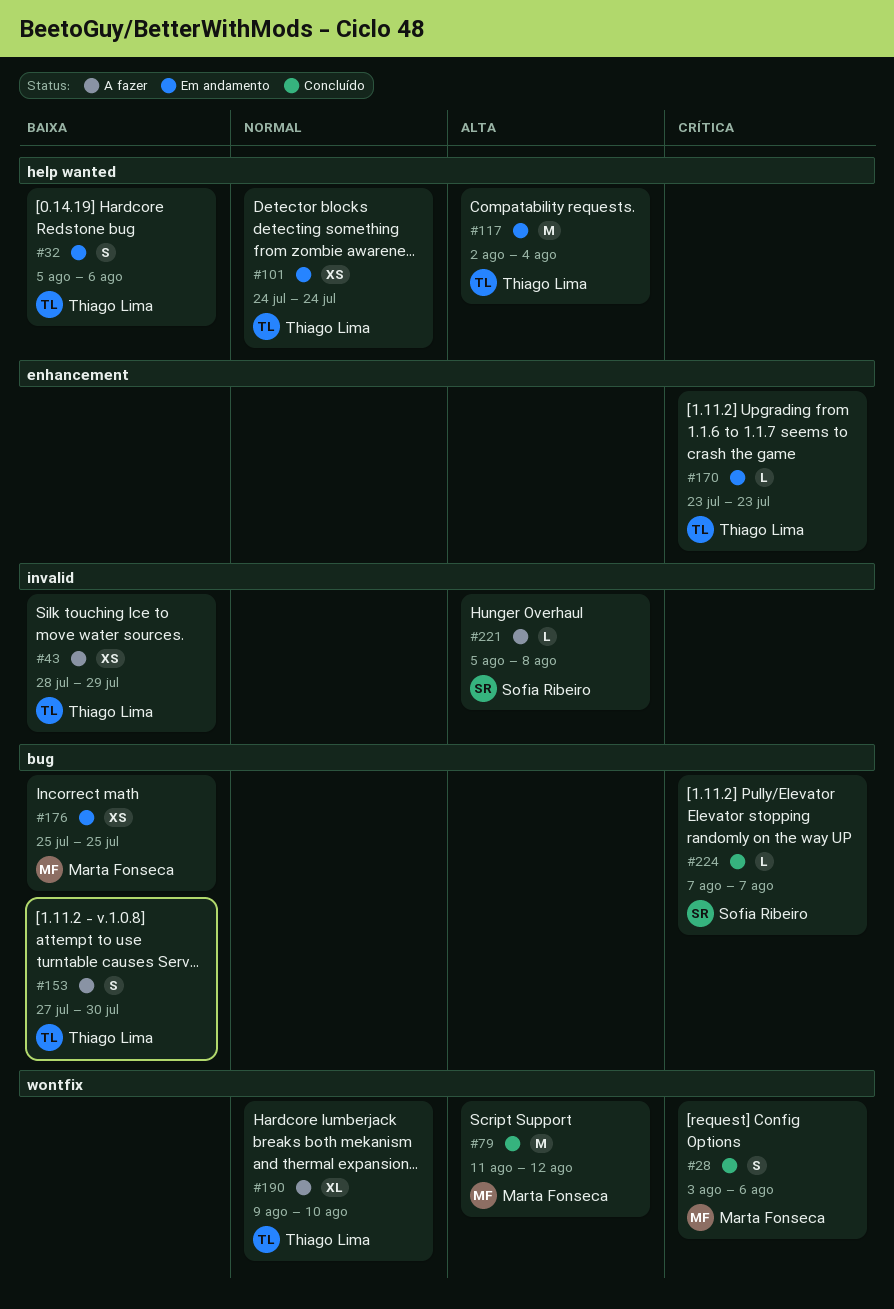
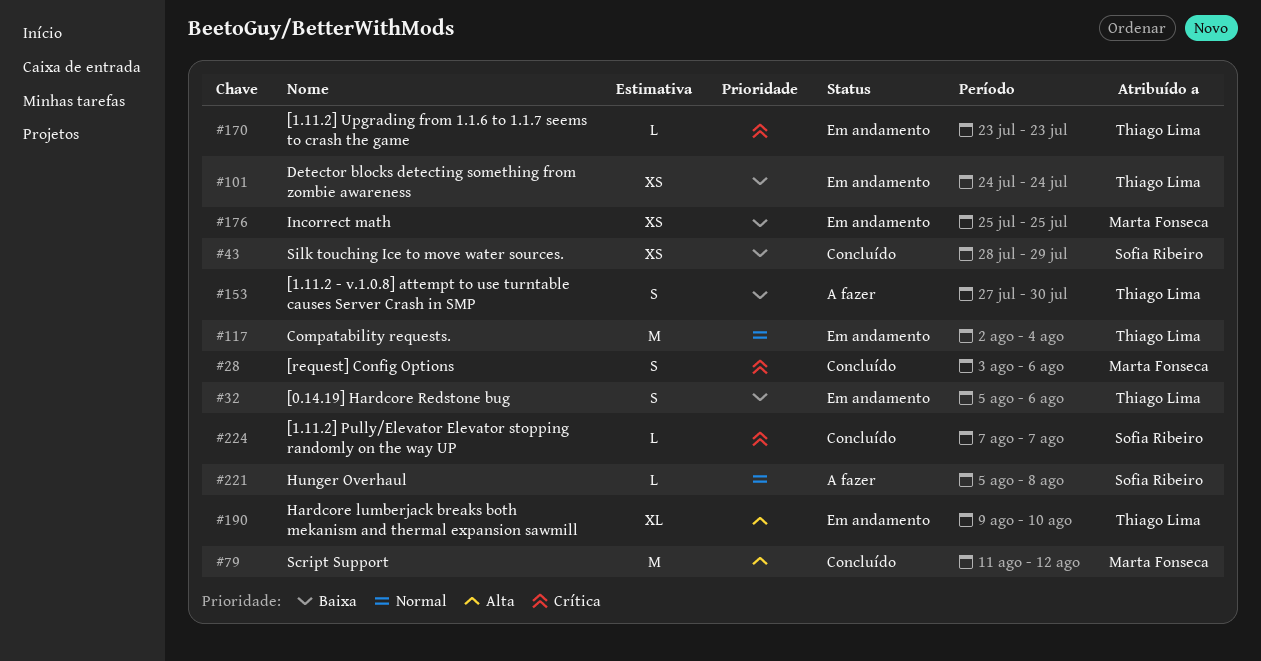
#43, status: A fazer -> Concluído
#43, owner: Thiago Lima -> Sofia Ribeiro
#101, priority: Normal -> Baixa
#117, priority: Alta -> Normal
#190, status: A fazer -> Em andamento
#190, priority: Normal -> Alta
#221, priority: Alta -> Normal

